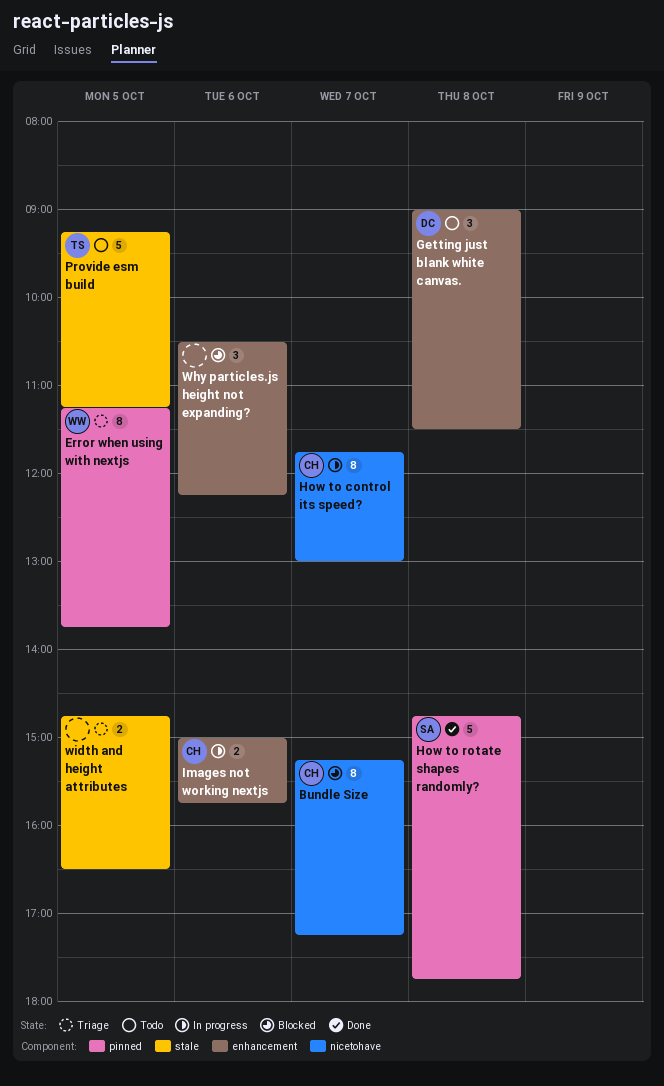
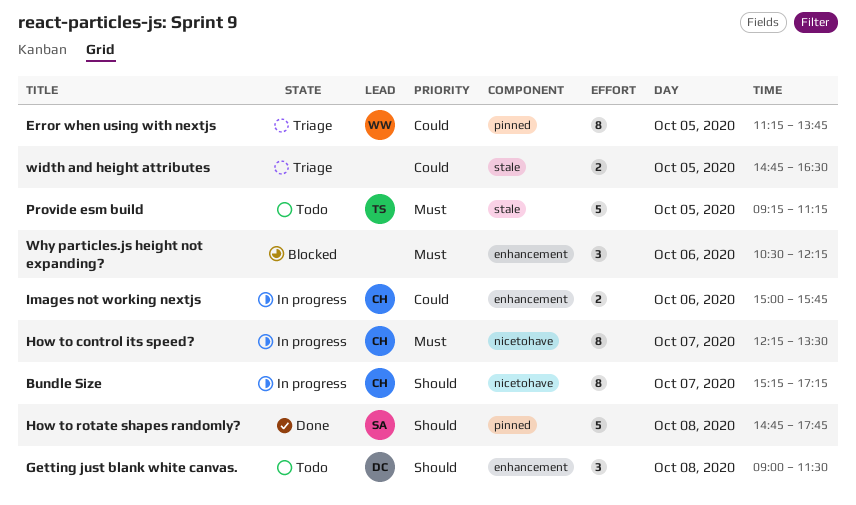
Bundle Size, status: Blocked -> In progress
How to control its speed?, begins: 11:45 -> 12:15
How to control its speed?, ends: 13:00 -> 13:30

